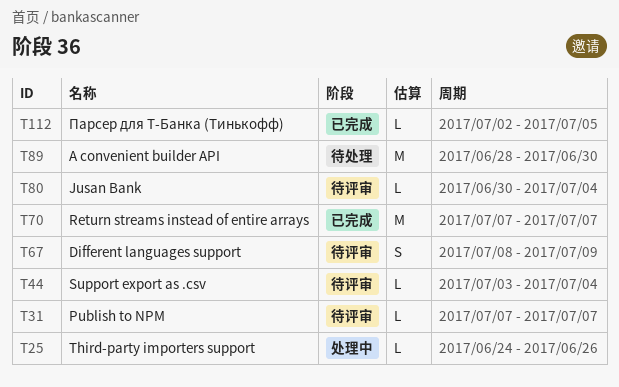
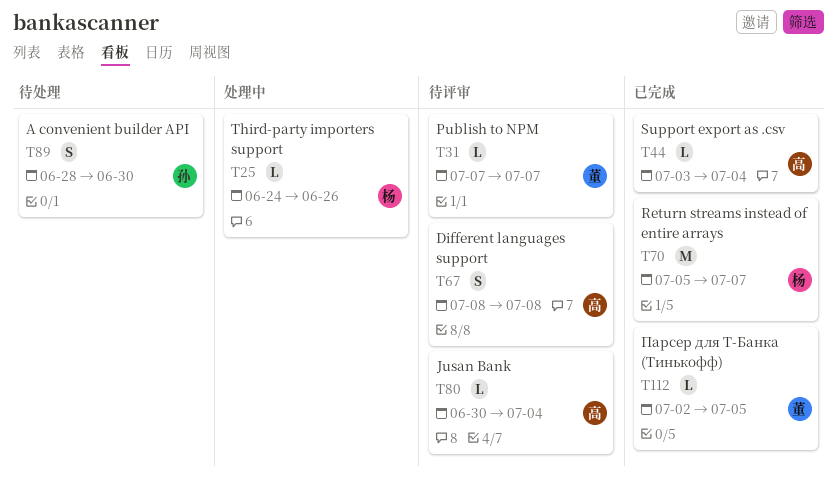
T44, status: 待评审 -> 已完成
T67, due: Jul 9 -> Jul 8
T70, start: Jul 7 -> Jul 5
T89, estimate: M -> S

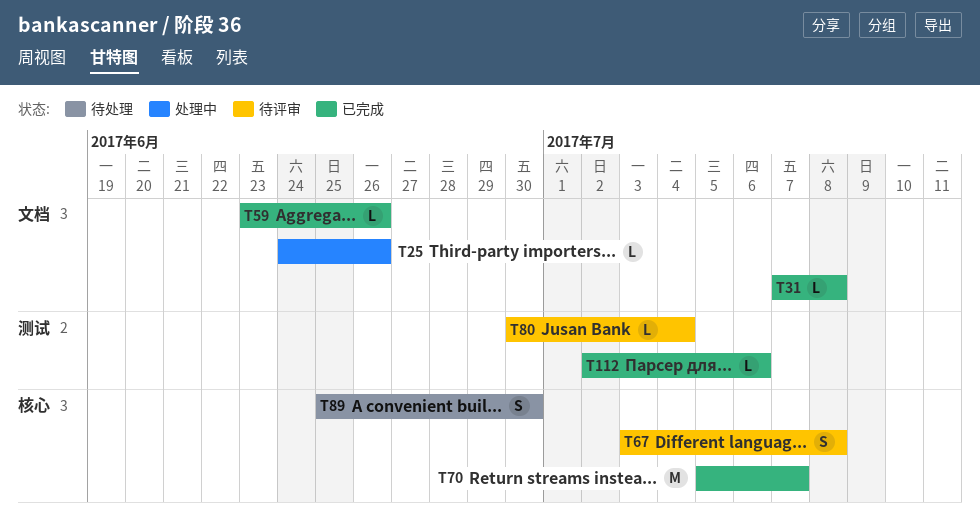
T31, status: 待评审 -> 已完成
T31, due: Jul 7 -> Jul 8
T44: present -> none
T59: none -> present
T67, start: Jul 8 -> Jul 3
T89, start: Jun 28 -> Jun 25
T112, due: Jul 5 -> Jul 6

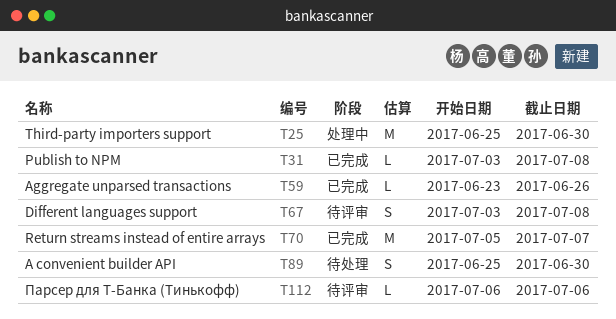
T25, estimate: L -> M
T25, start: Jun 24 -> Jun 25
T25, due: Jun 26 -> Jun 30
T31, start: Jul 7 -> Jul 3
T80: present -> none
T112, status: 已完成 -> 待评审
T112, start: Jul 2 -> Jul 6

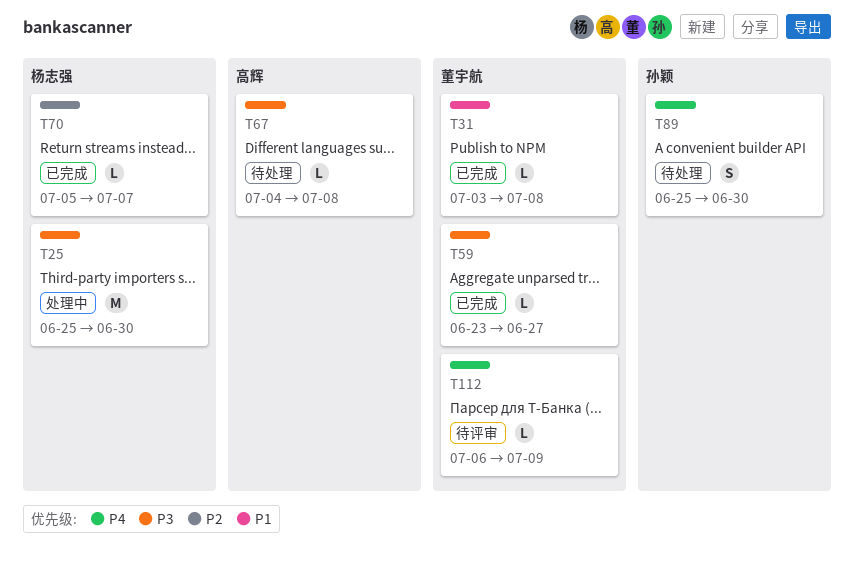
T59, due: Jun 26 -> Jun 27
T67, status: 待评审 -> 待处理
T67, estimate: S -> L
T67, start: Jul 3 -> Jul 4
T70, estimate: M -> L
T112, due: Jul 6 -> Jul 9

